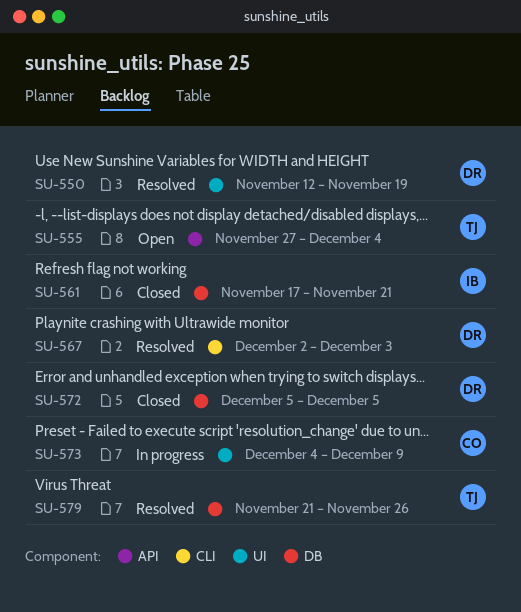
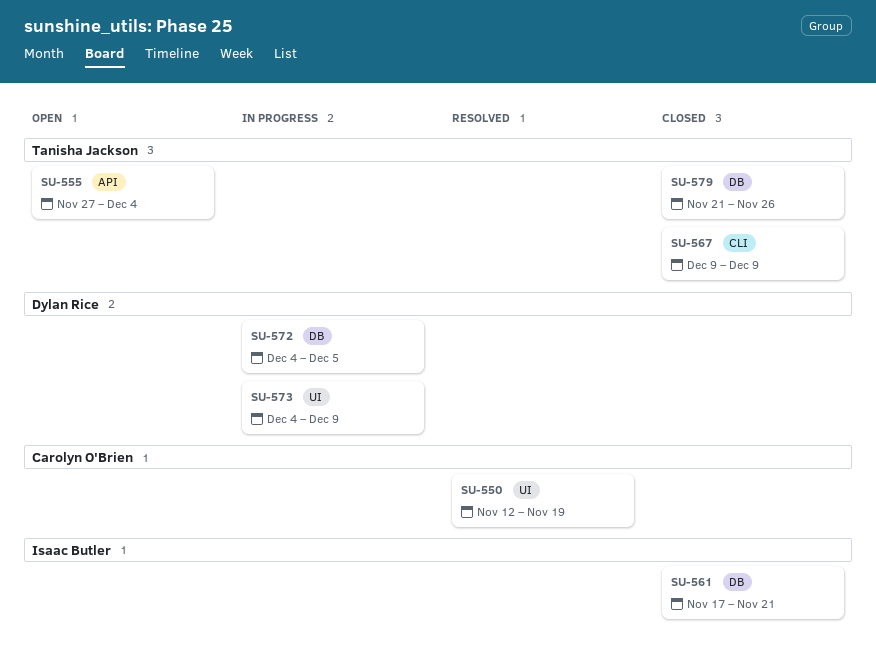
SU-550, owner: Dylan Rice -> Carolyn O'Brien
SU-567, status: Resolved -> Closed
SU-567, owner: Dylan Rice -> Tanisha Jackson
SU-567, start: Dec 2 -> Dec 9
SU-567, due: Dec 3 -> Dec 9
SU-572, status: Closed -> In progress
SU-572, start: Dec 5 -> Dec 4
SU-573, owner: Carolyn O'Brien -> Dylan Rice
SU-579, status: Resolved -> Closed

